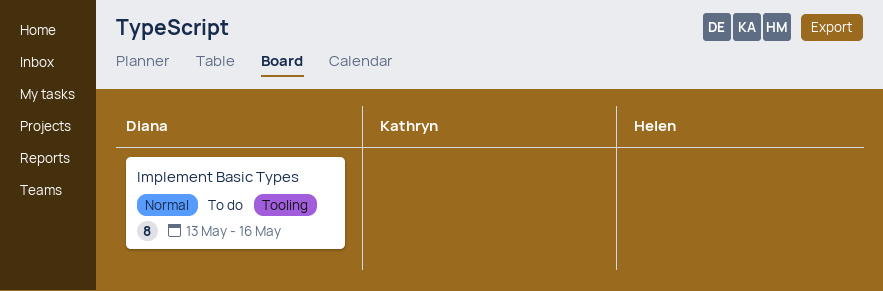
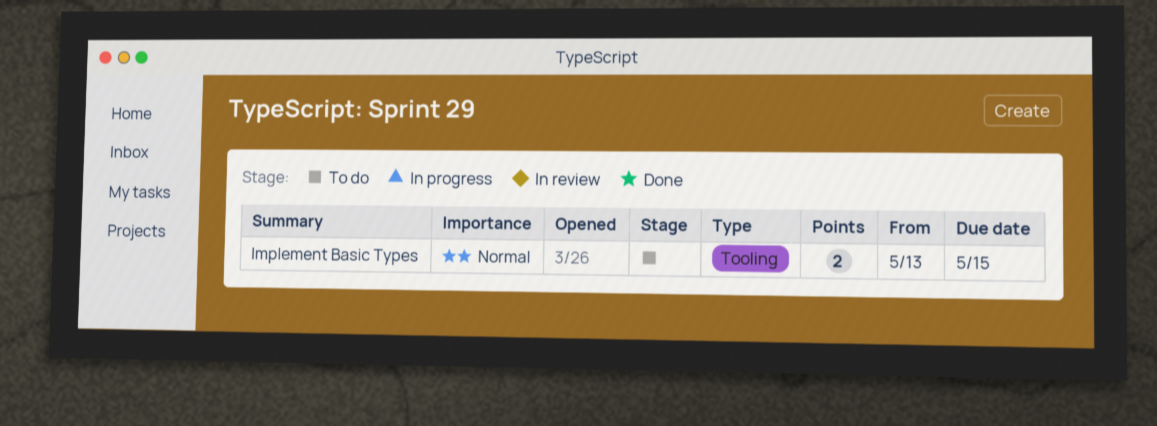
Implement Basic Types, estimate: 8 -> 2
Implement Basic Types, due: May 16 -> May 15

